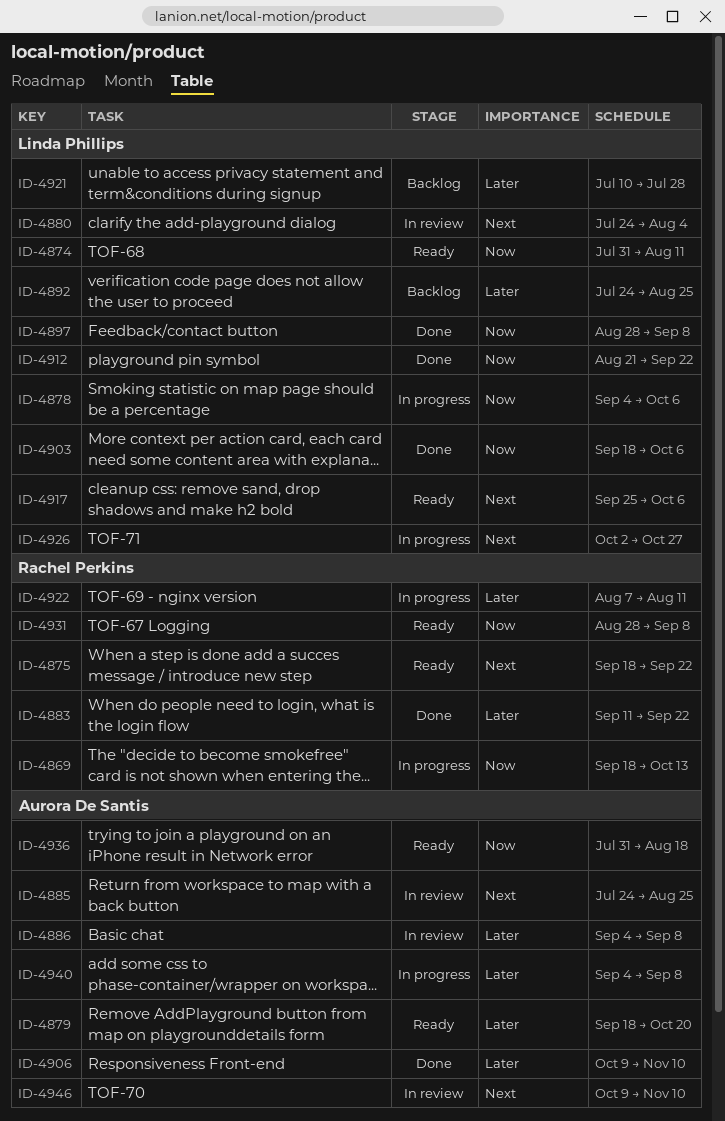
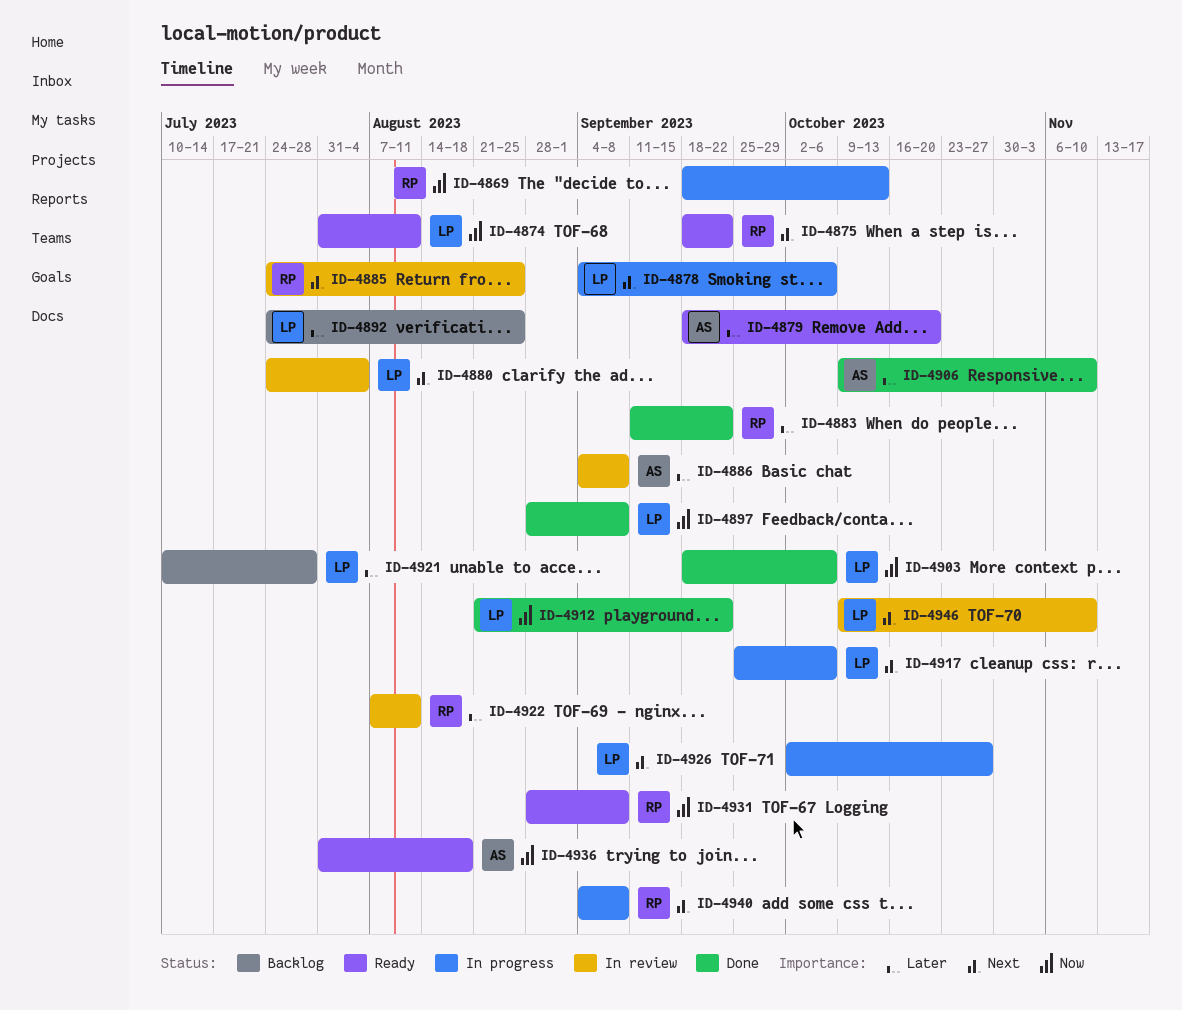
ID-4878, priority: Now -> Next
ID-4885, owner: Aurora De Santis -> Rachel Perkins
ID-4917, status: Ready -> In progress
ID-4922, status: In progress -> In review
ID-4940, owner: Aurora De Santis -> Rachel Perkins
ID-4940, priority: Later -> Next
ID-4946, owner: Aurora De Santis -> Linda Phillips

